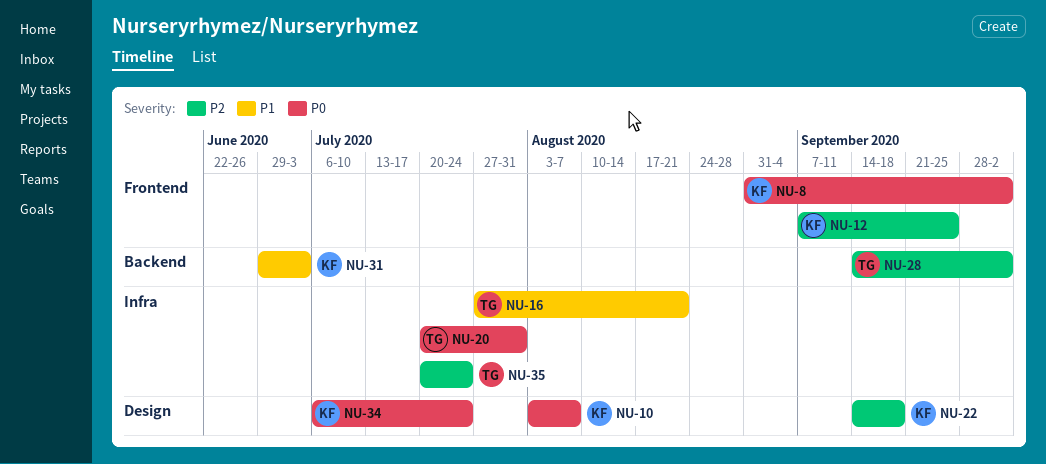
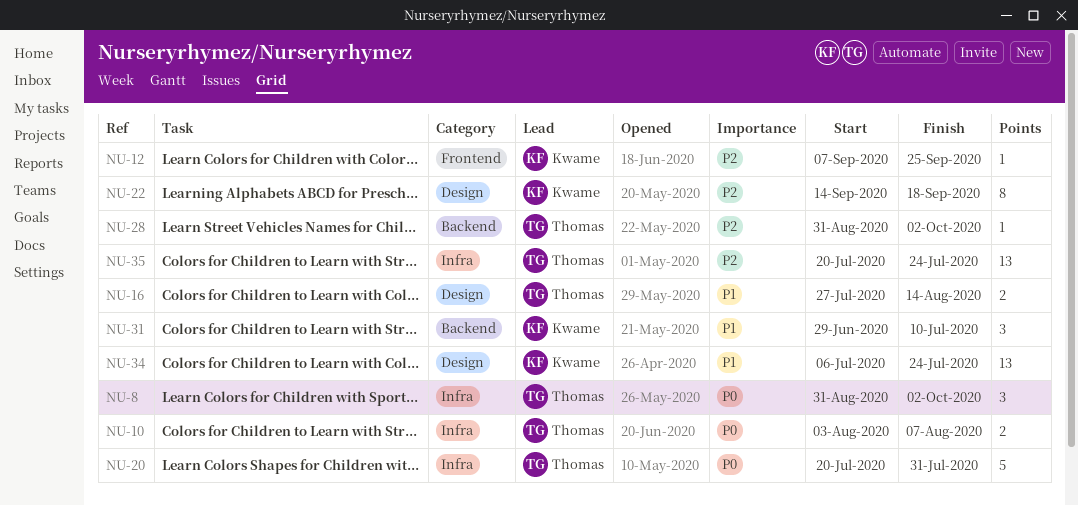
NU-8, owner: Kwame -> Thomas
NU-8, label: Frontend -> Infra
NU-10, owner: Kwame -> Thomas
NU-10, label: Design -> Infra
NU-16, label: Infra -> Design
NU-16, due: Aug 21 -> Aug 14
NU-28, start: Sep 14 -> Aug 31
NU-31, due: Jul 3 -> Jul 10
NU-34, priority: P0 -> P1

